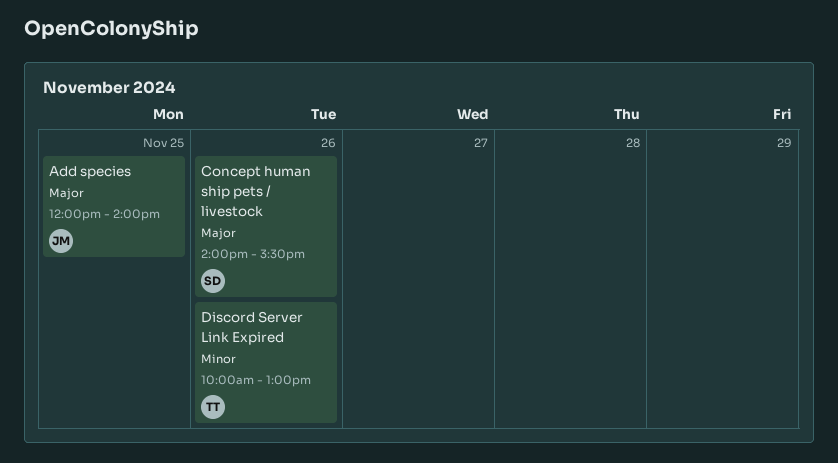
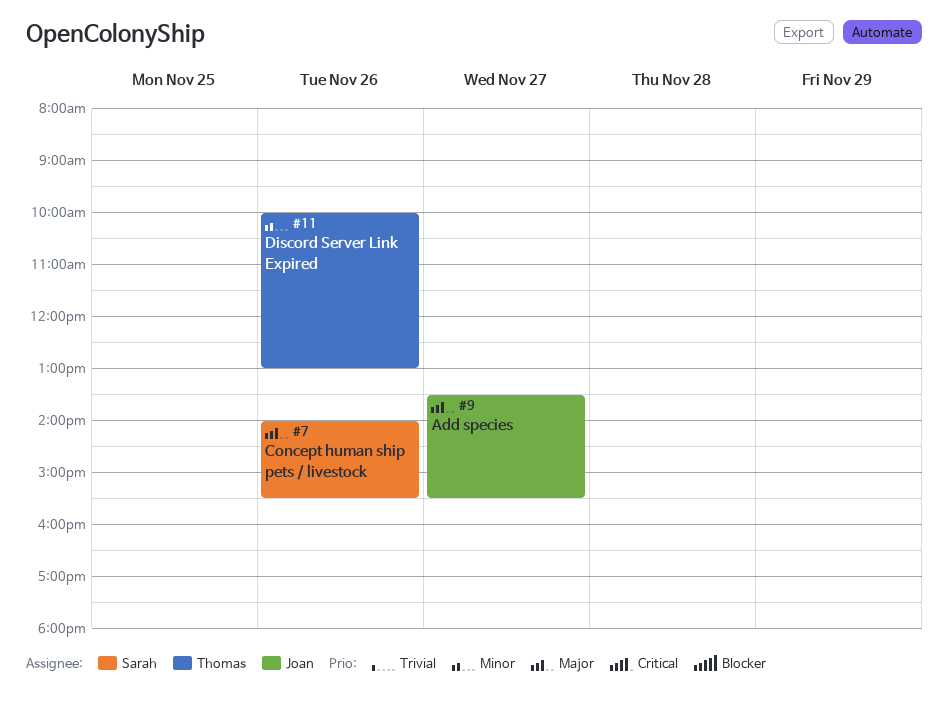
Add species, day: Nov 25 -> Nov 27
Add species, begins: 12:00 -> 13:30
Add species, ends: 14:00 -> 15:30

